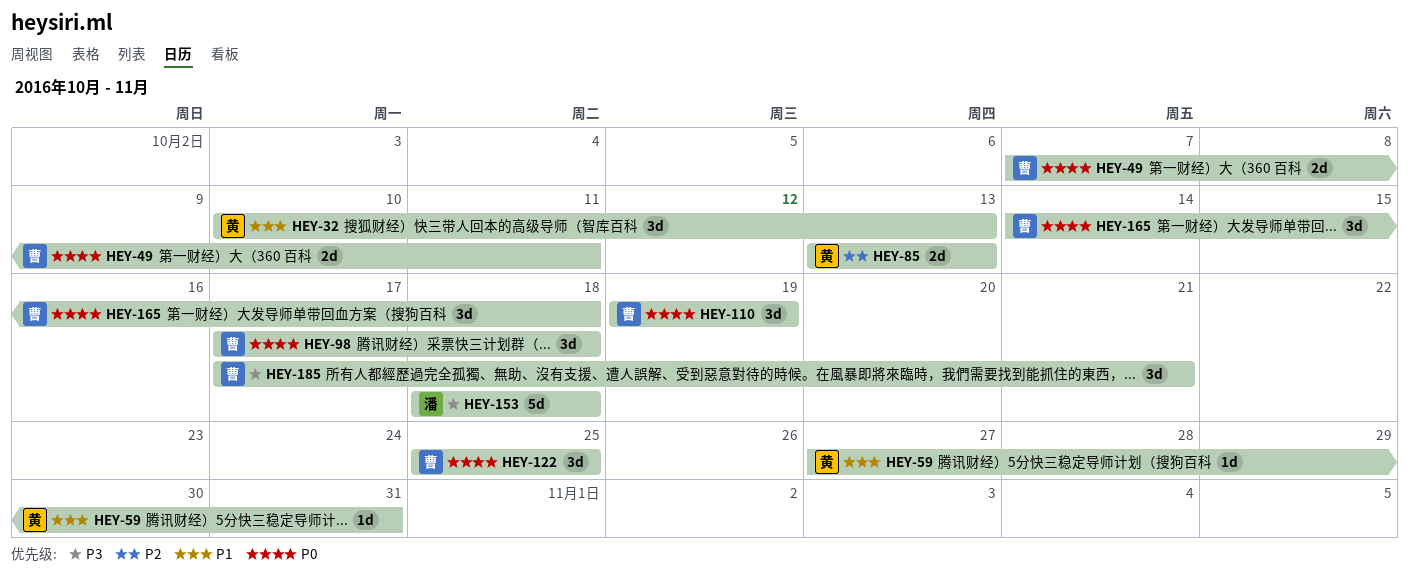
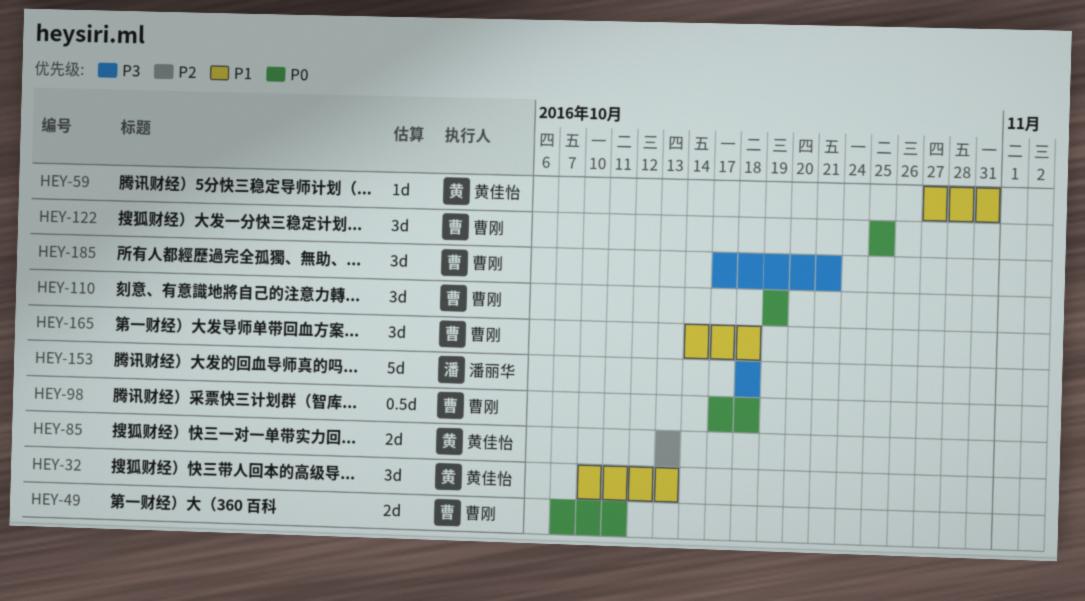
HEY-98, estimate: 3d -> 0.5d
HEY-165, priority: P0 -> P1

